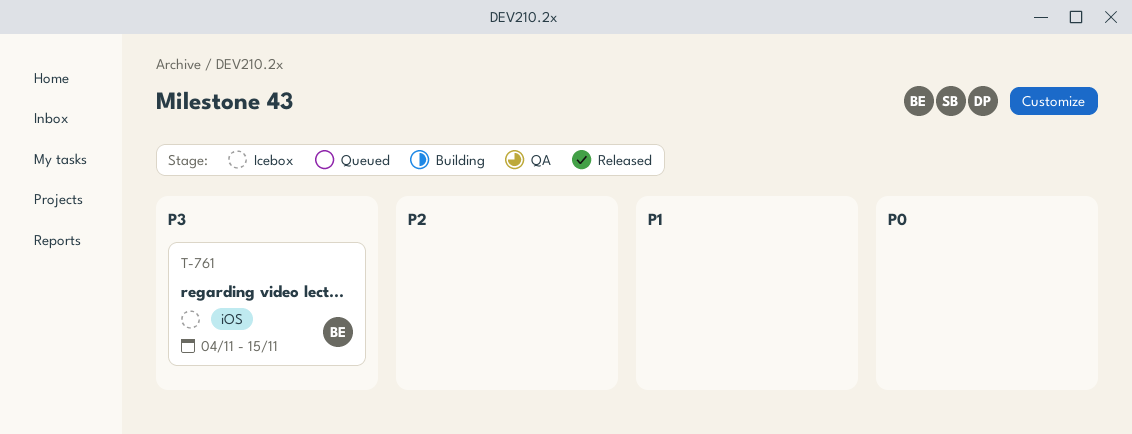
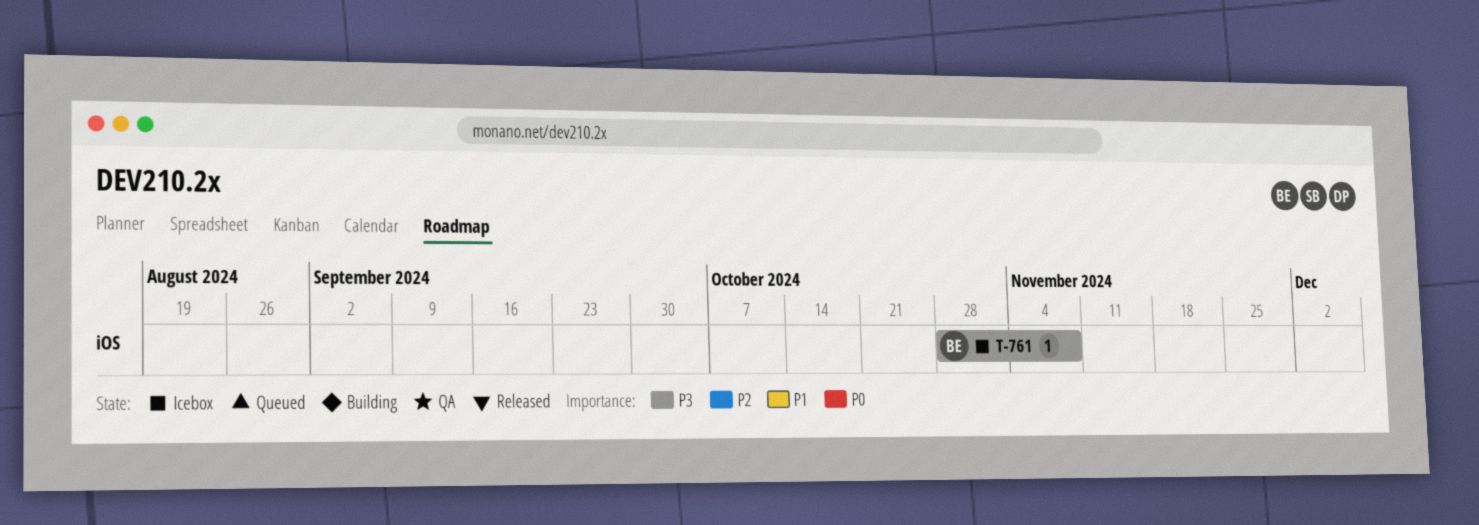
T-761, start: Nov 4 -> Oct 28
T-761, due: Nov 15 -> Nov 8

